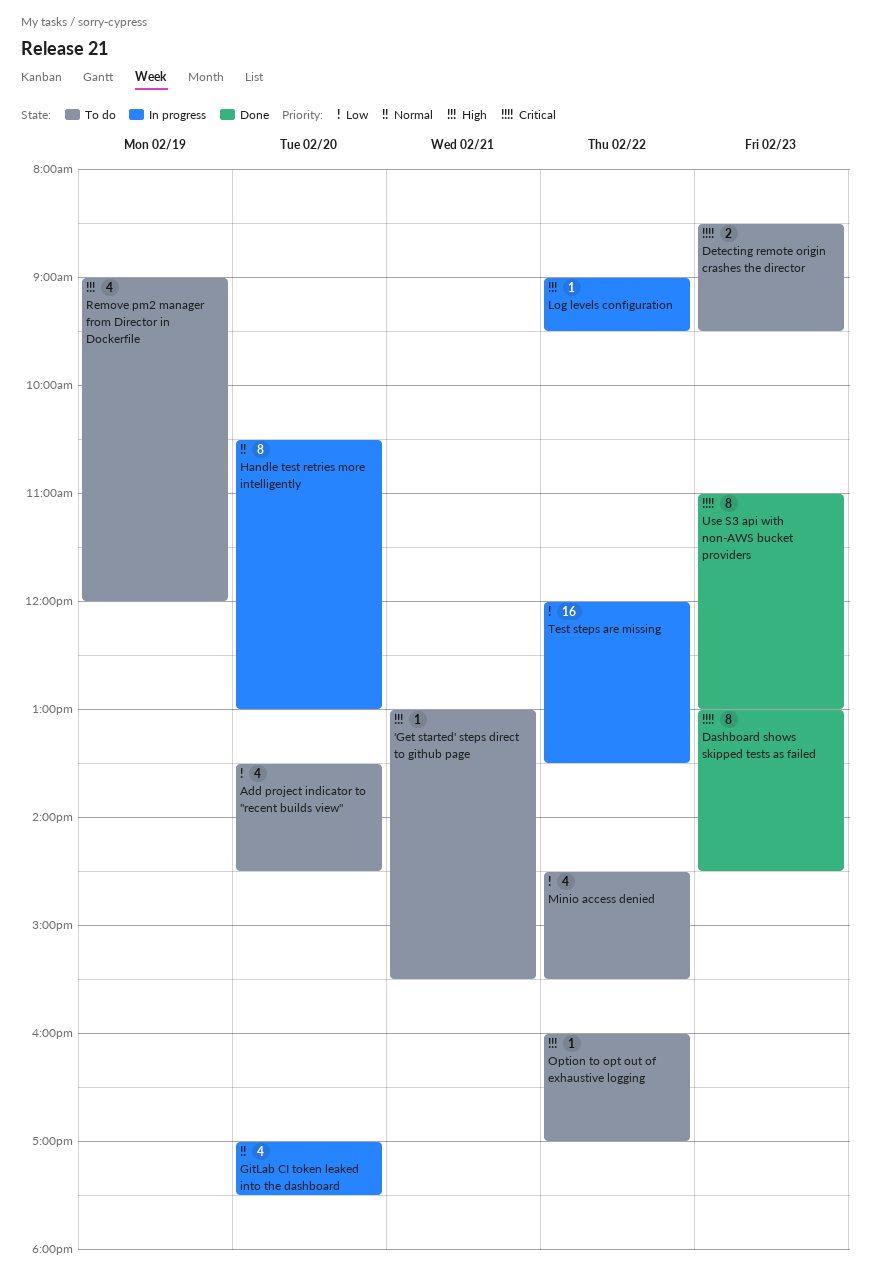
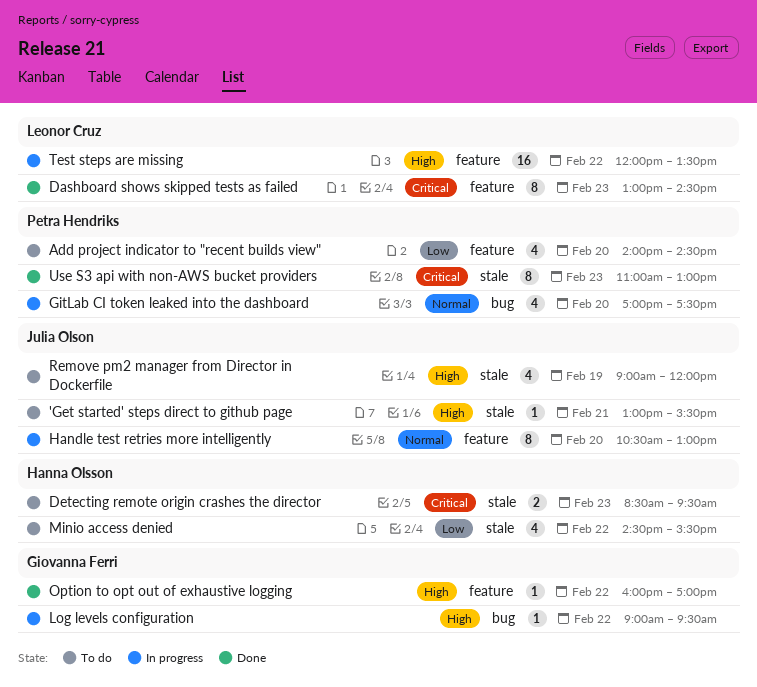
Add project indicator to "recent builds view", begins: 13:30 -> 14:00
Option to opt out of exhaustive logging, status: To do -> Done
Test steps are missing, priority: Low -> High

